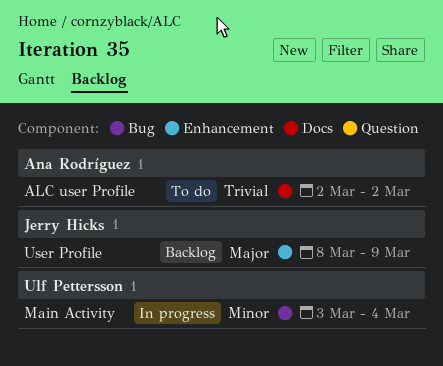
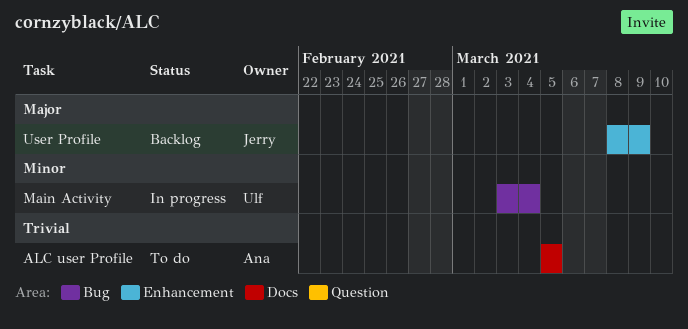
ALC user Profile, start: Mar 2 -> Mar 5
ALC user Profile, due: Mar 2 -> Mar 5

